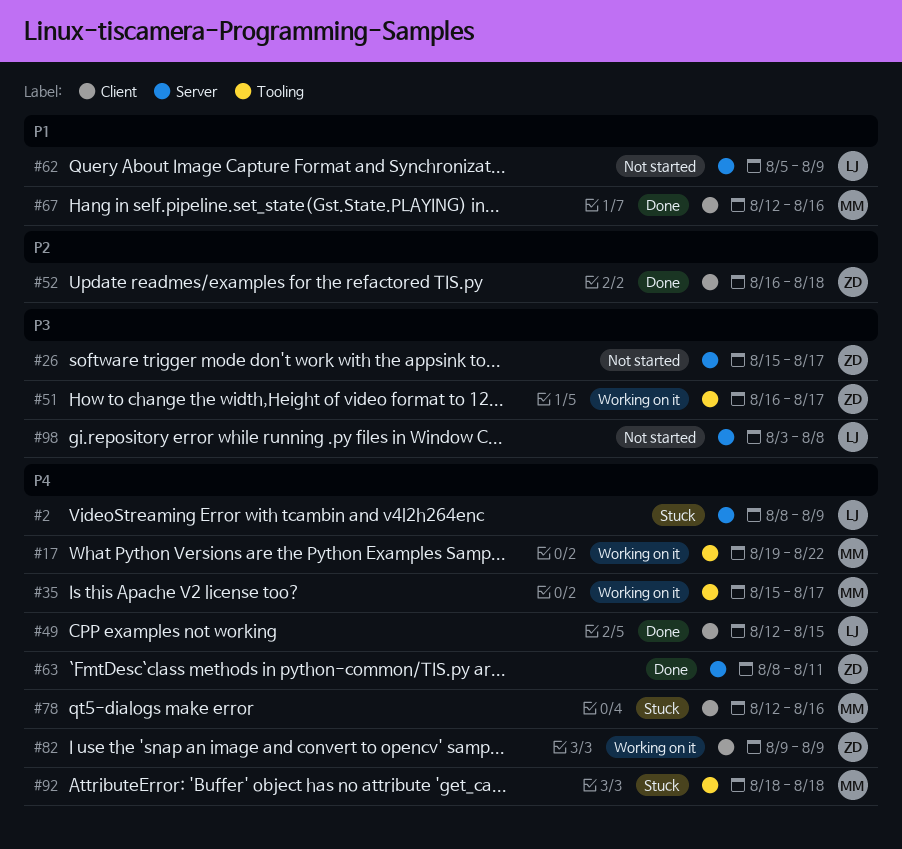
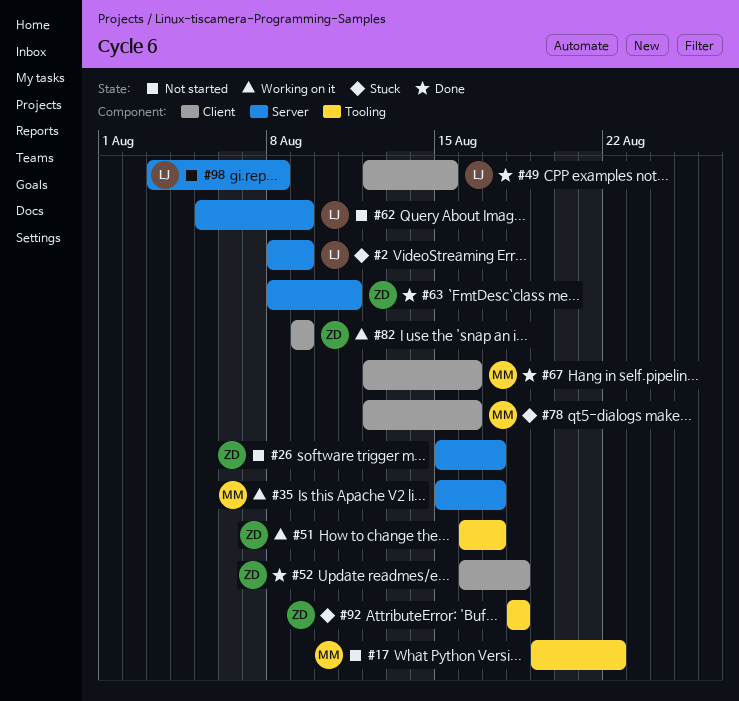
#17, status: Working on it -> Not started
#35, label: Tooling -> Server
#92, owner: MM -> ZD

